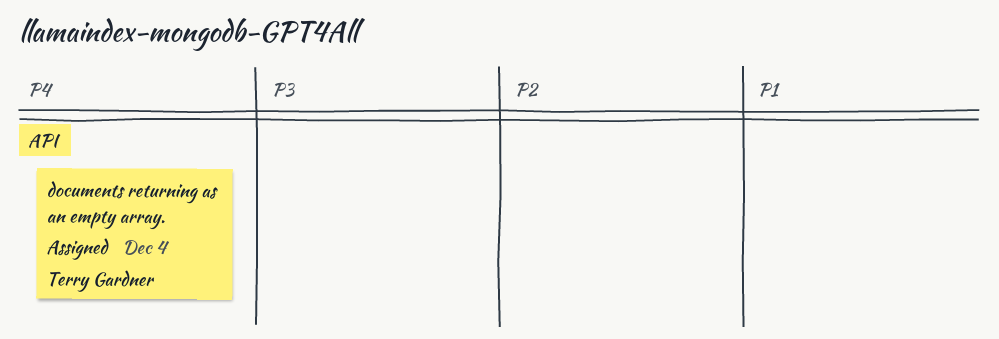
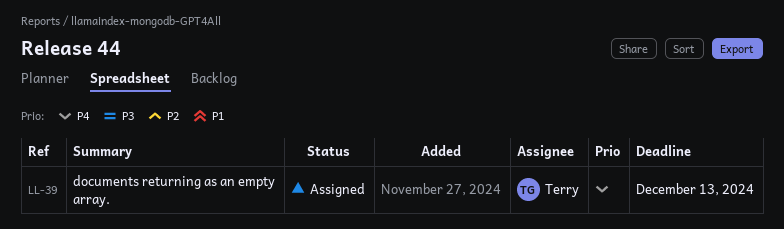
documents returning as an empty array., due: Dec 4 -> Dec 13

